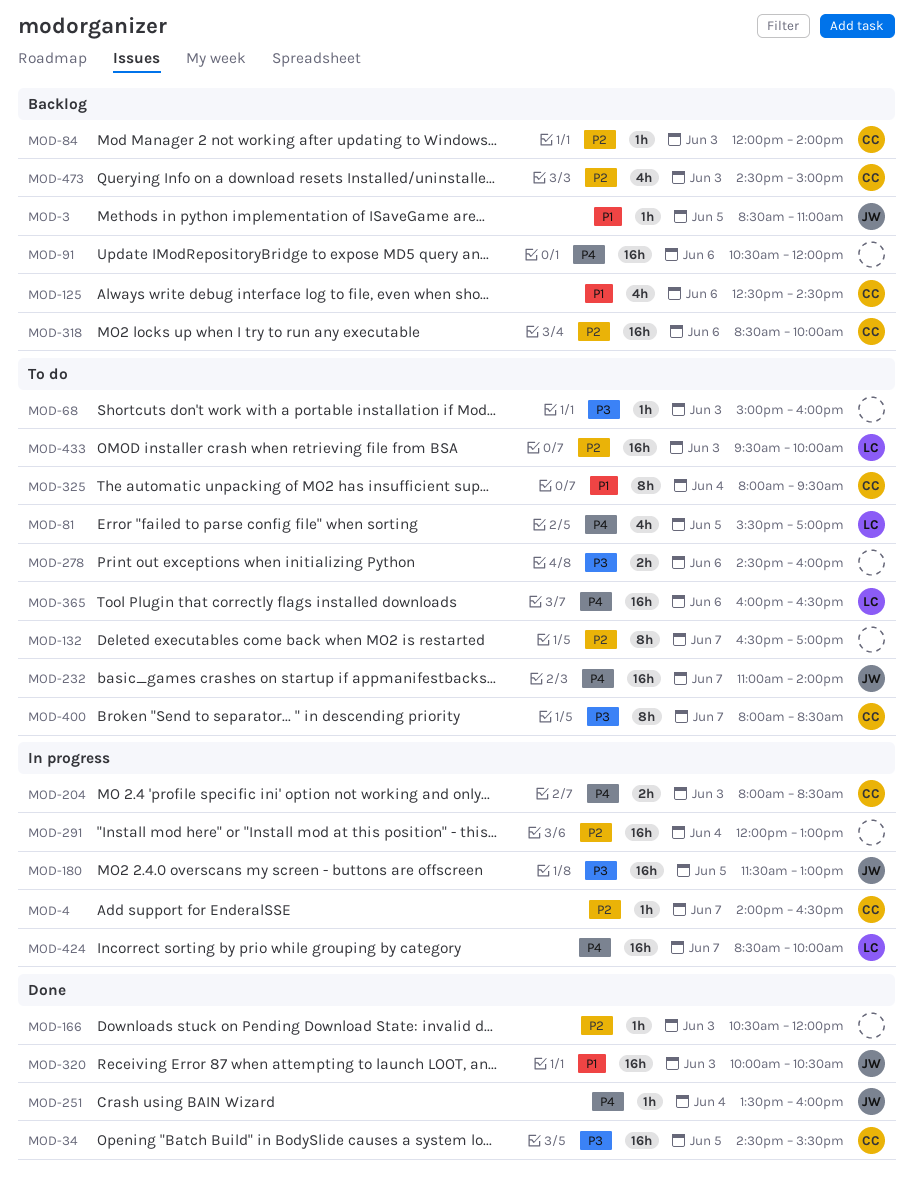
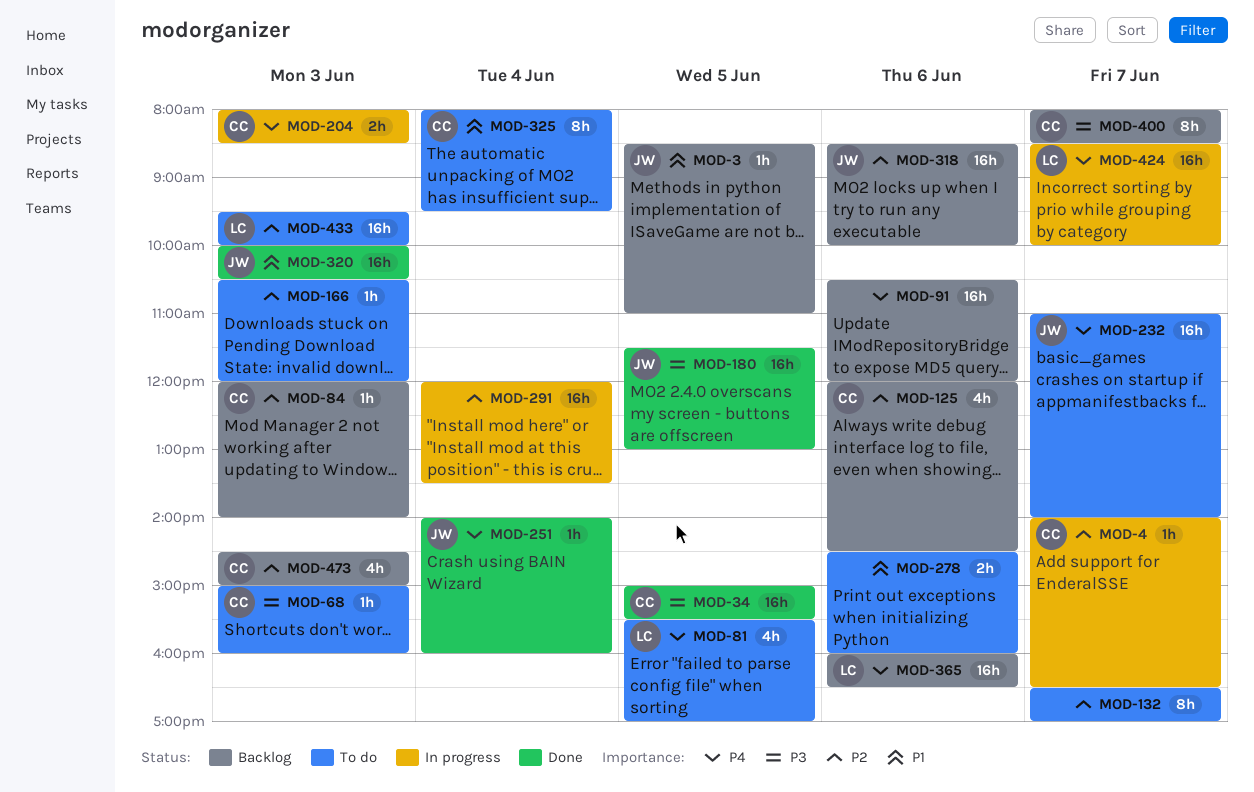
MOD-34, begins: 14:30 -> 15:00
MOD-68, owner: none -> CC
MOD-125, priority: P1 -> P2
MOD-125, begins: 12:30 -> 12:00
MOD-166, status: Done -> To do
MOD-180, status: In progress -> Done
MOD-251, begins: 13:30 -> 14:00
MOD-278, priority: P3 -> P1
MOD-291, ends: 13:00 -> 13:30
MOD-318, owner: CC -> JW
MOD-365, status: To do -> Backlog
MOD-400, status: To do -> Backlog

